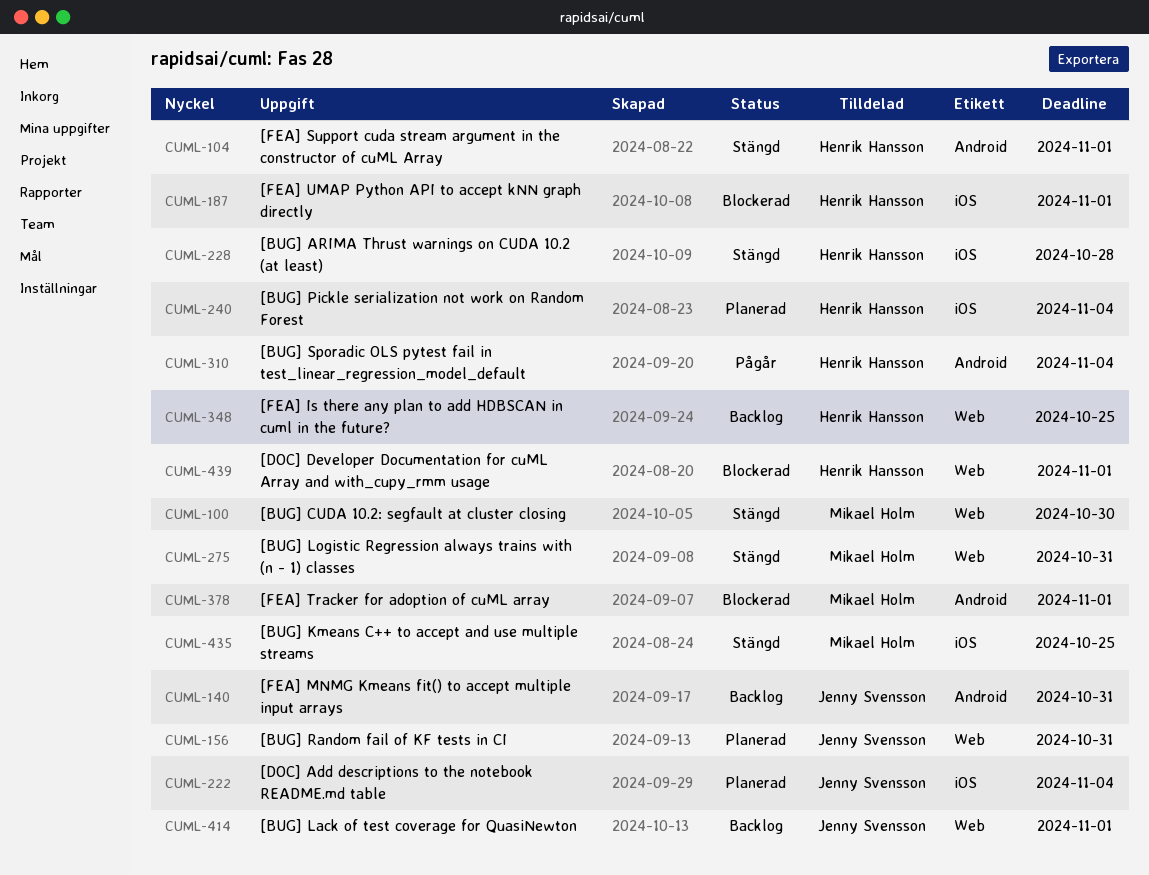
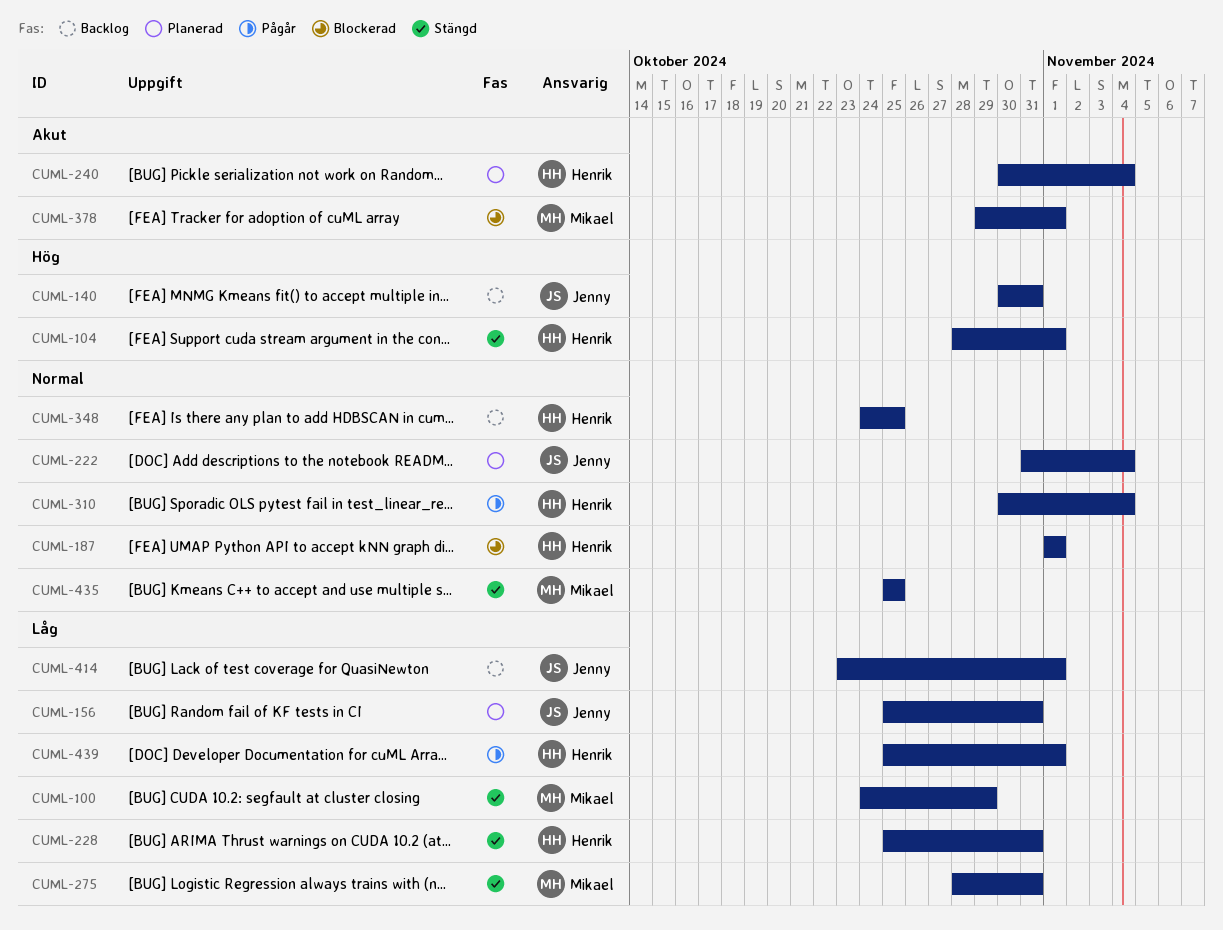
CUML-100, due: Oct 30 -> Oct 29
CUML-228, due: Oct 28 -> Oct 31
CUML-439, status: Blockerad -> Pågår

